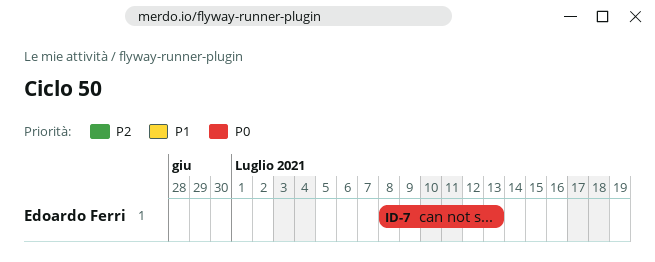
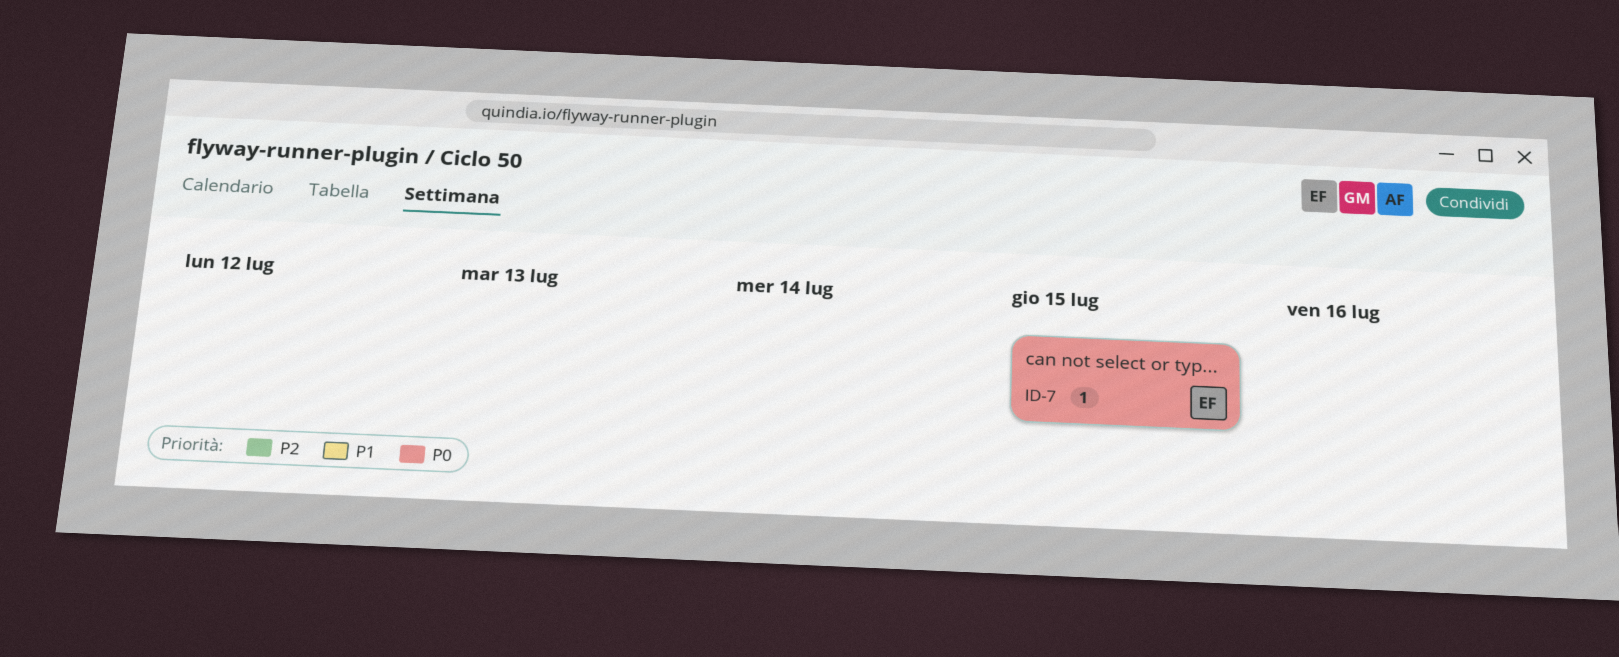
ID-7, due: Jul 13 -> Jul 15

